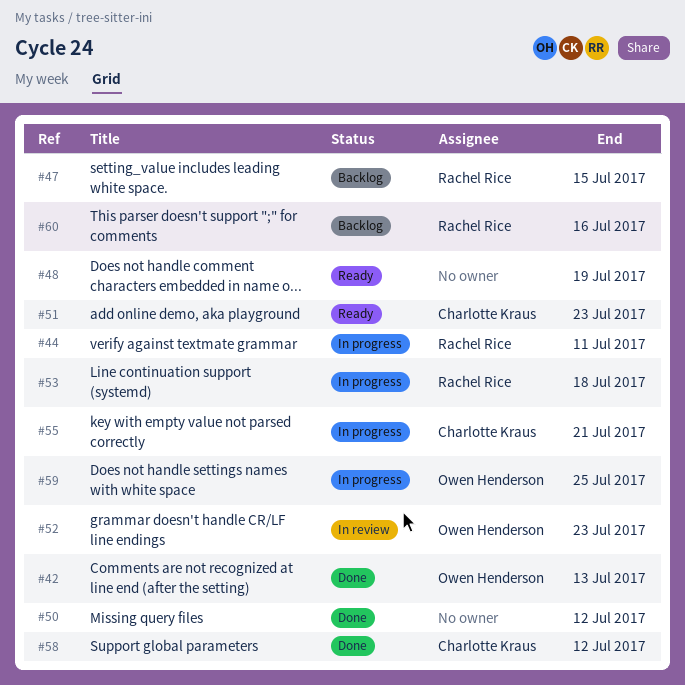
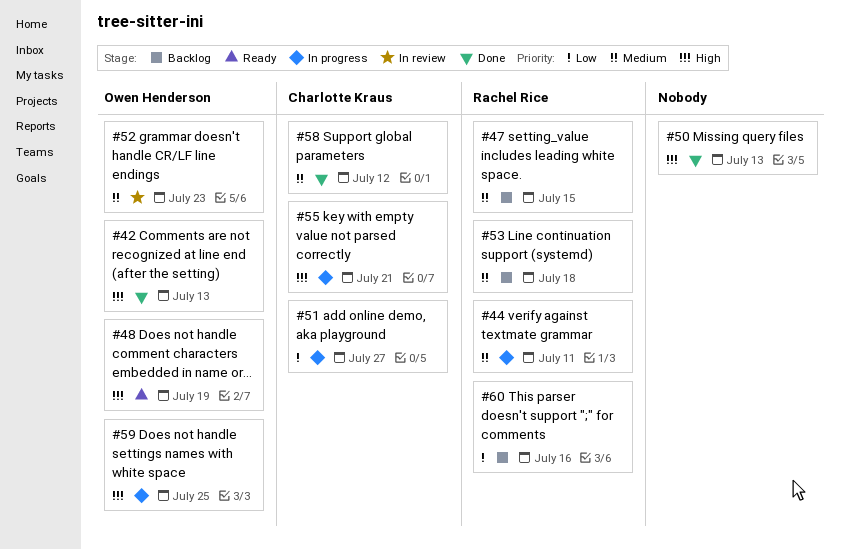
#48, owner: none -> Owen Henderson
#50, due: Jul 12 -> Jul 13
#51, status: Ready -> In progress
#51, due: Jul 23 -> Jul 27
#53, status: In progress -> Backlog

